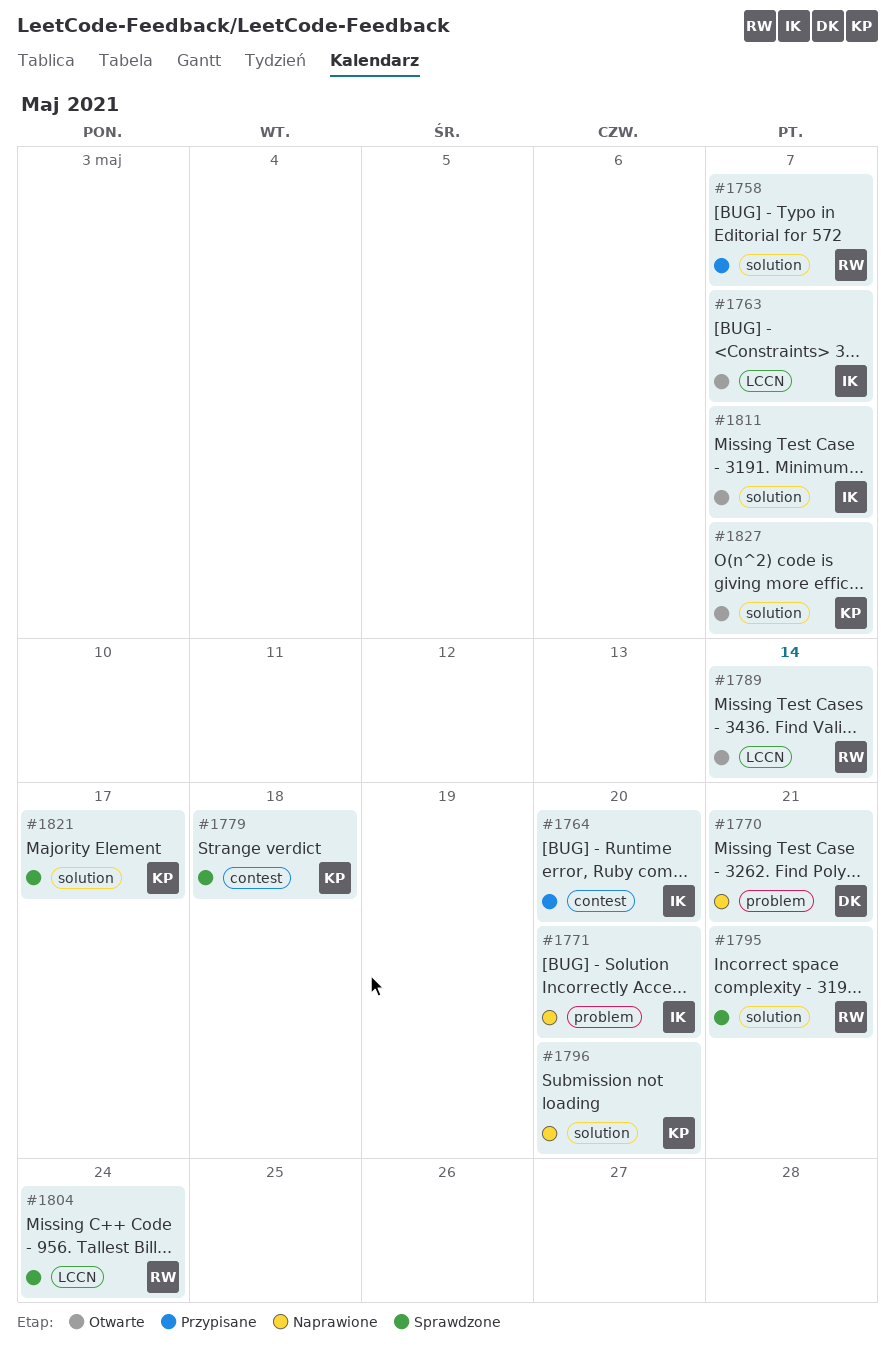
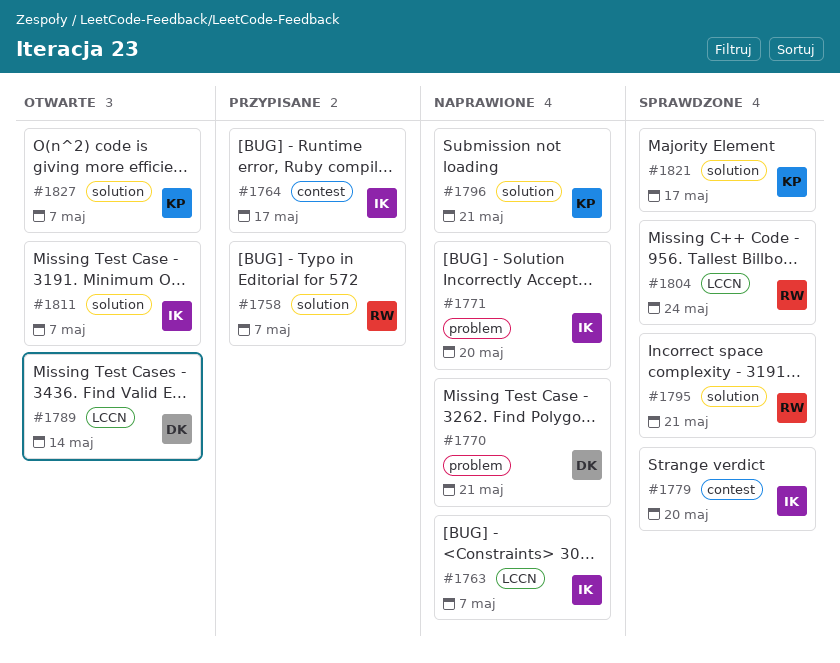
#1763, status: Otwarte -> Naprawione
#1764, due: May 20 -> May 17
#1779, owner: KP -> IK
#1779, due: May 18 -> May 20
#1789, owner: RW -> DK
#1796, due: May 20 -> May 21

